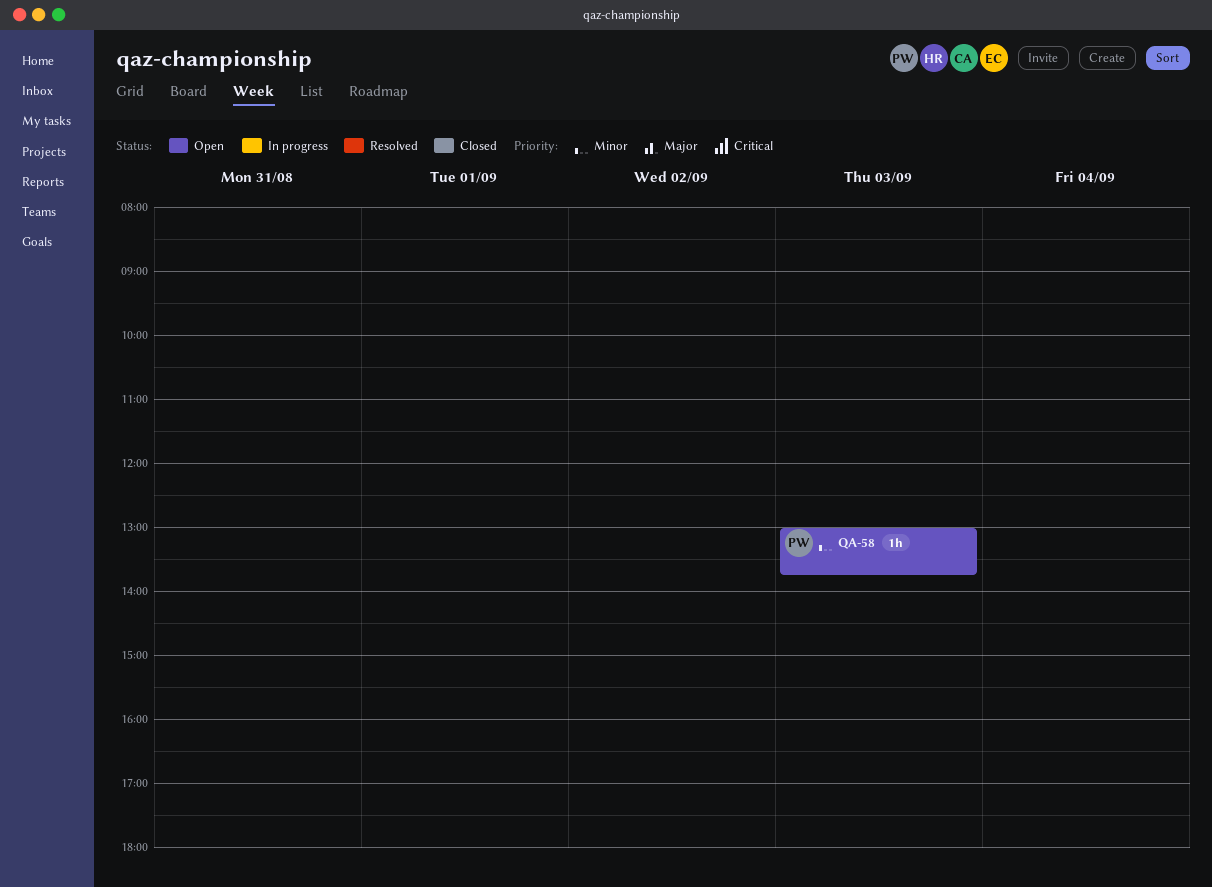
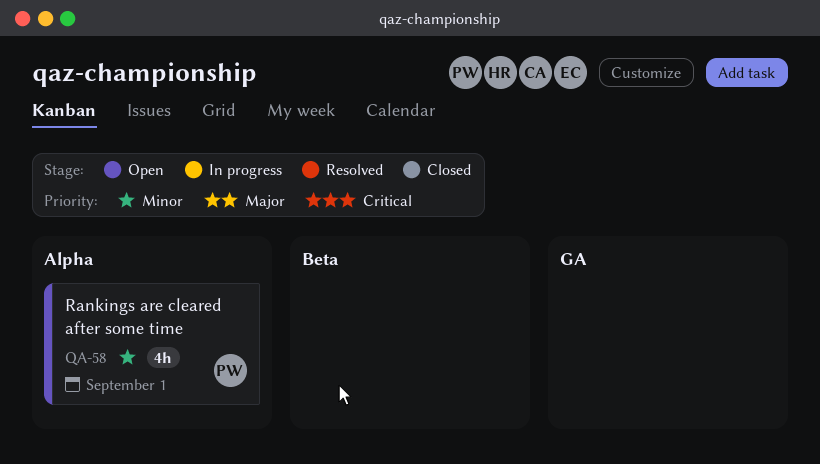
QA-58, estimate: 1h -> 4h
QA-58, day: Sep 3 -> Sep 1

